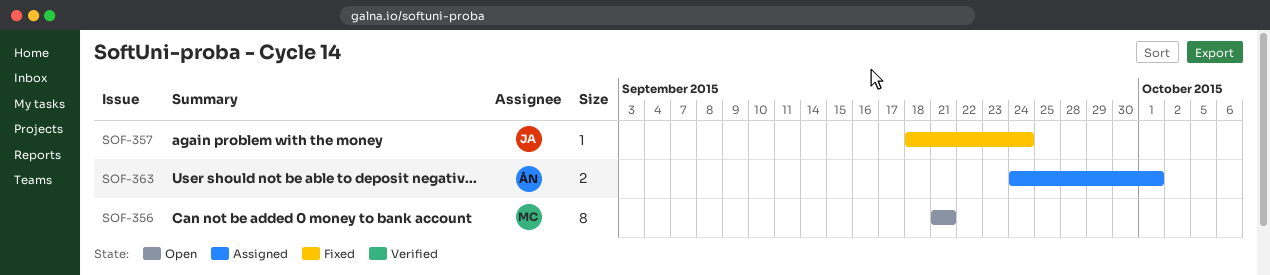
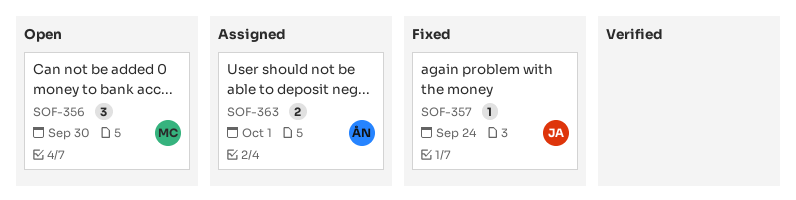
SOF-356, estimate: 8 -> 3
SOF-356, due: Sep 21 -> Sep 30

